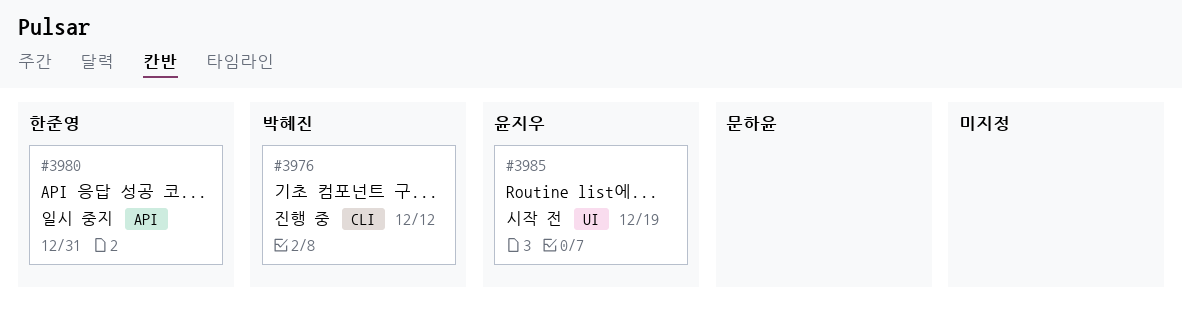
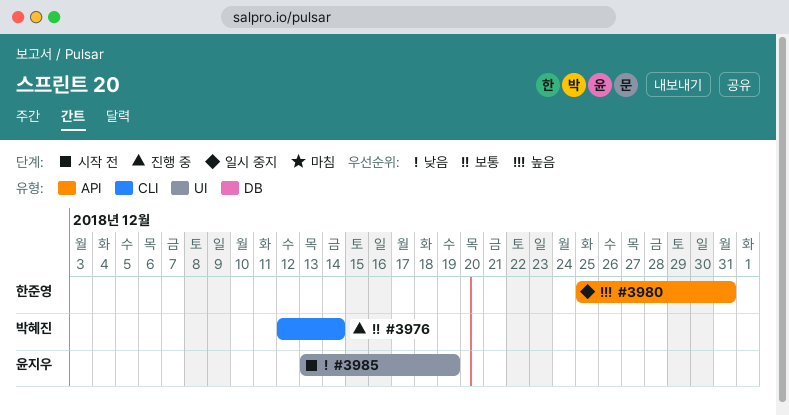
#3976, due: Dec 12 -> Dec 14

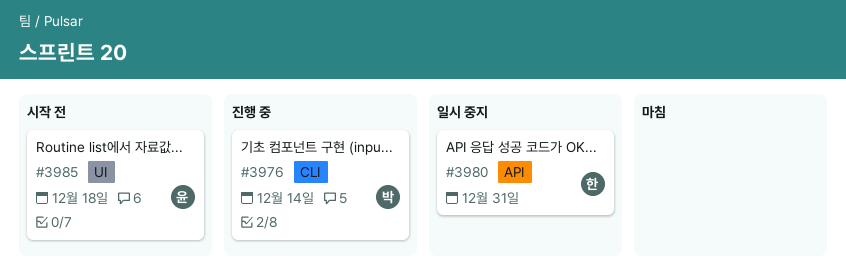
#3985, due: Dec 19 -> Dec 18

